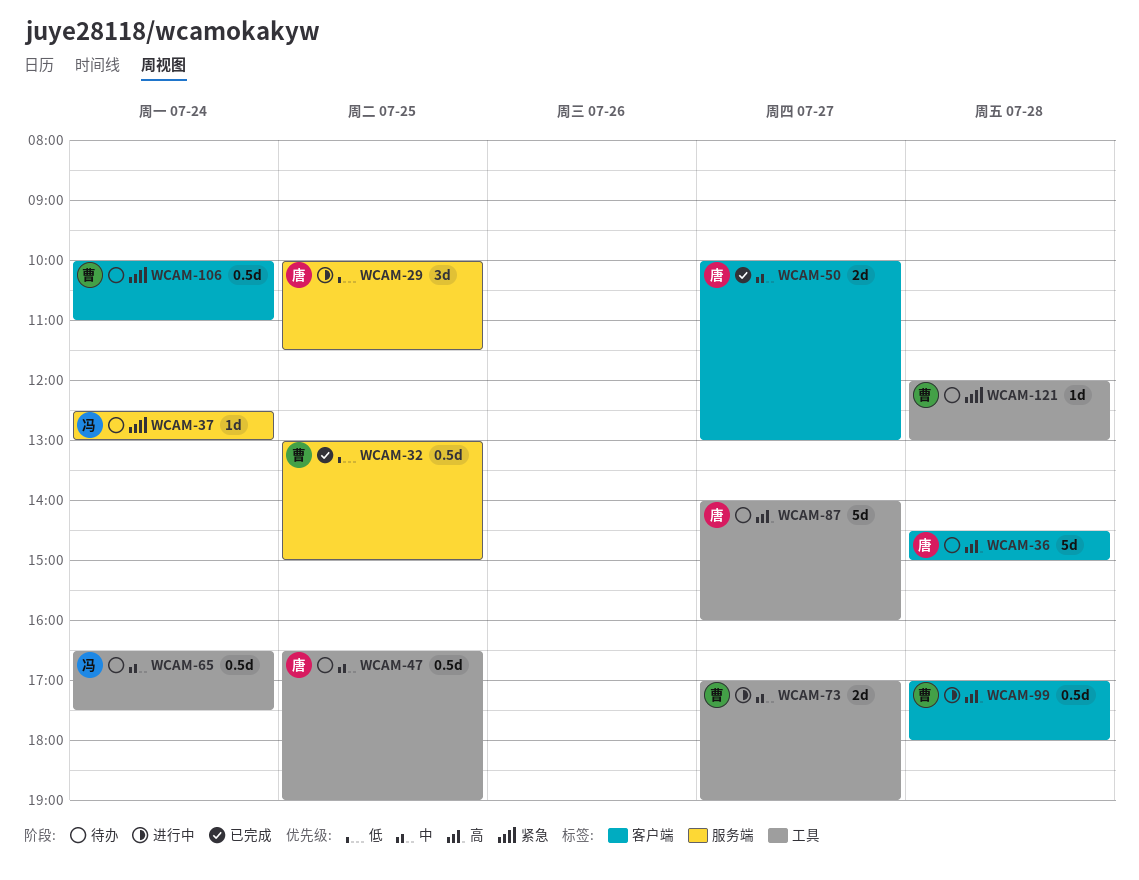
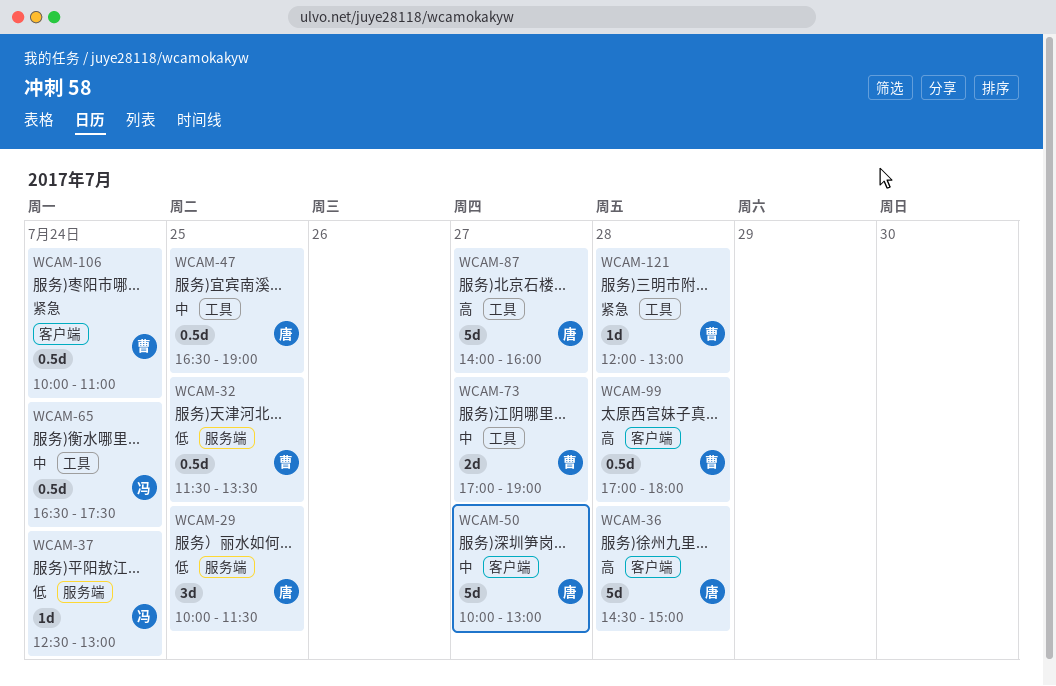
WCAM-32, begins: 13:00 -> 11:30
WCAM-32, ends: 15:00 -> 13:30
WCAM-37, priority: 紧急 -> 低
WCAM-50, estimate: 2d -> 5d

